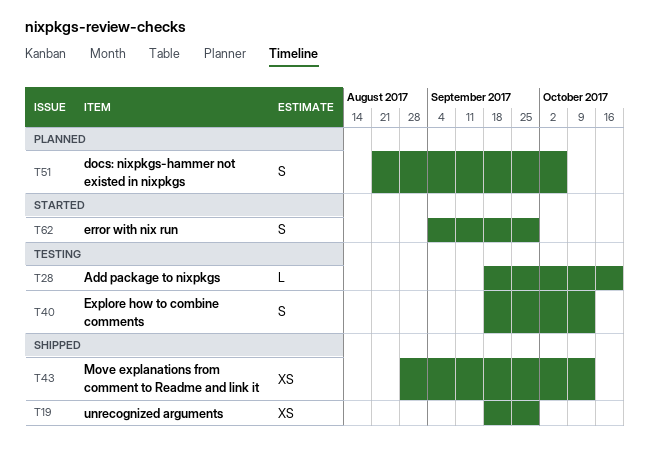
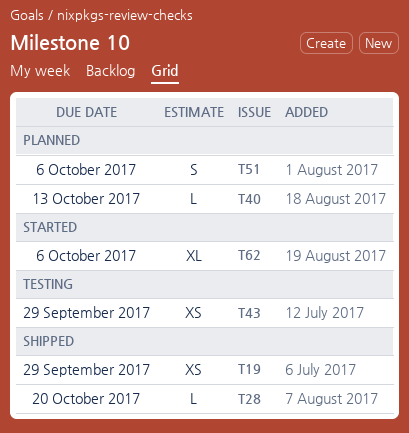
T28, status: Testing -> Shipped
T40, status: Testing -> Planned
T40, estimate: S -> L
T43, status: Shipped -> Testing
T43, due: Oct 13 -> Sep 29
T62, estimate: S -> XL
T62, due: Sep 29 -> Oct 6

